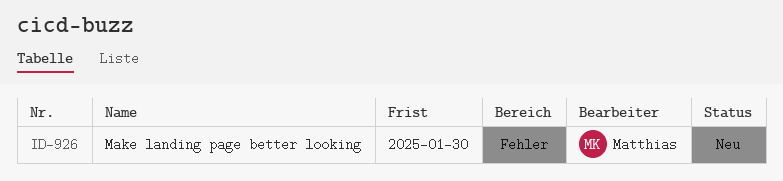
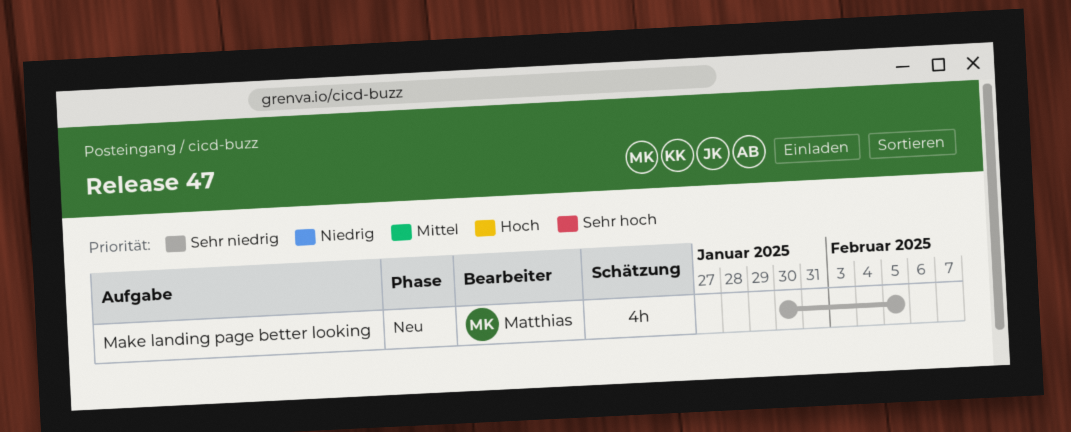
Make landing page better looking, due: Jan 30 -> Feb 5

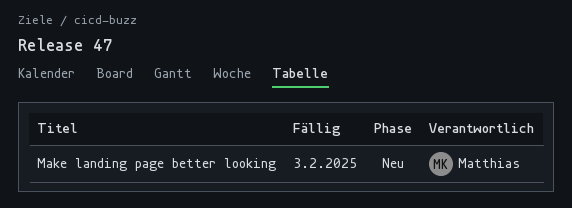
Make landing page better looking, due: Feb 5 -> Feb 3

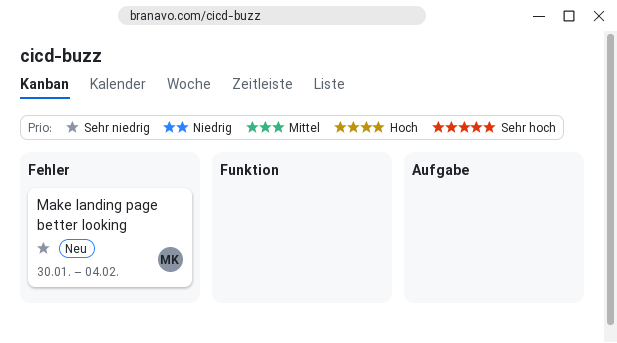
Make landing page better looking, due: Feb 3 -> Feb 4

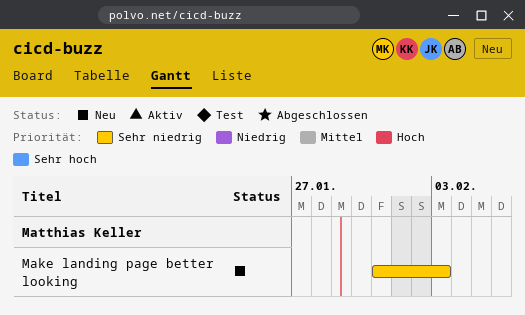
Make landing page better looking, start: Jan 30 -> Jan 31
Make landing page better looking, due: Feb 4 -> Feb 3

